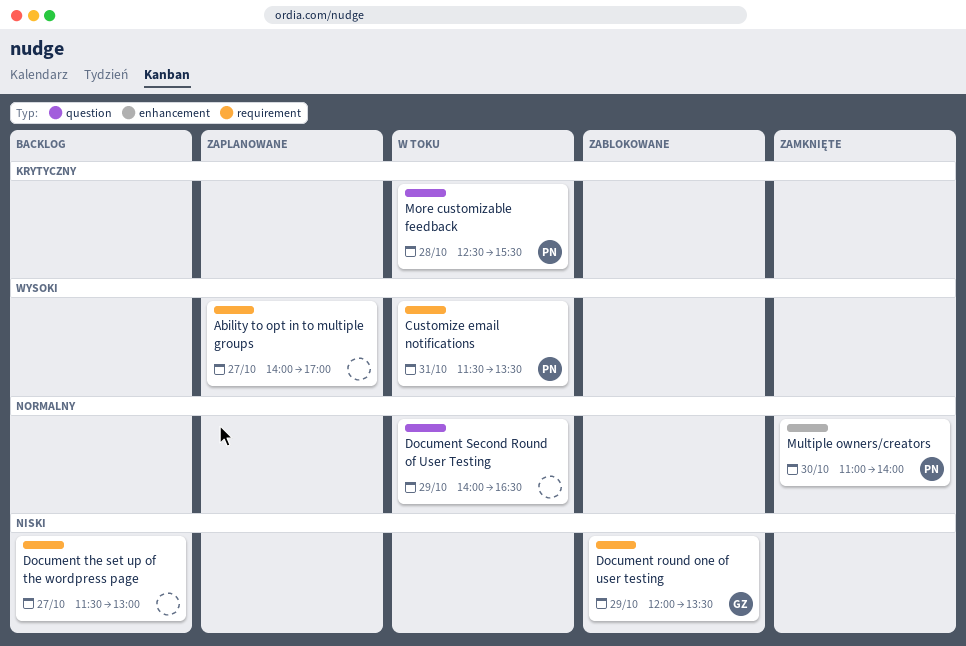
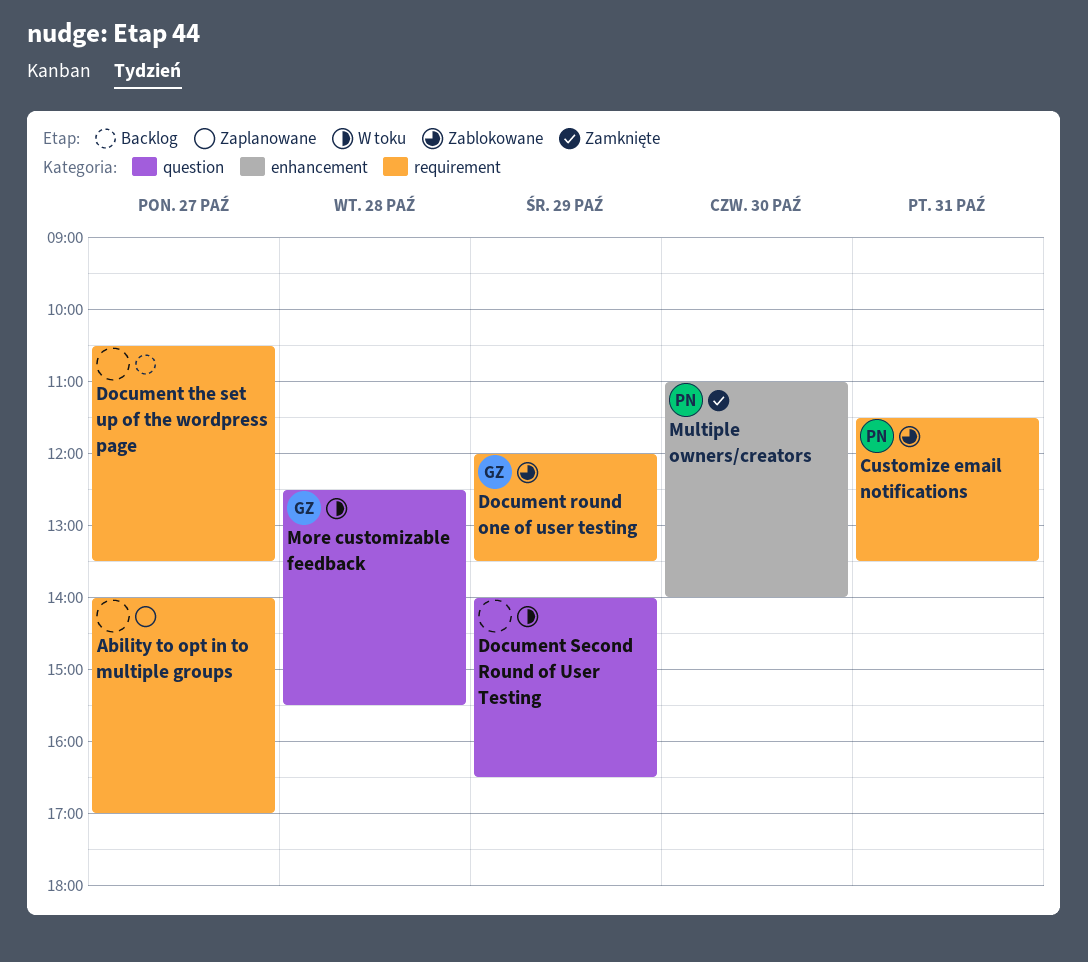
Customize email notifications, status: W toku -> Zablokowane
Document the set up of the wordpress page, begins: 11:30 -> 10:30
Document the set up of the wordpress page, ends: 13:00 -> 13:30
More customizable feedback, owner: PN -> GZ

